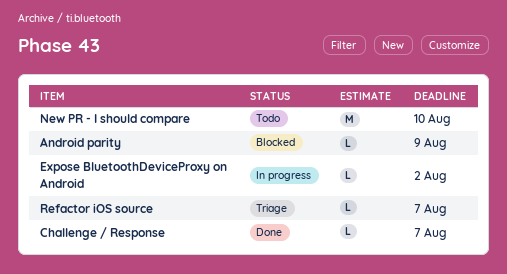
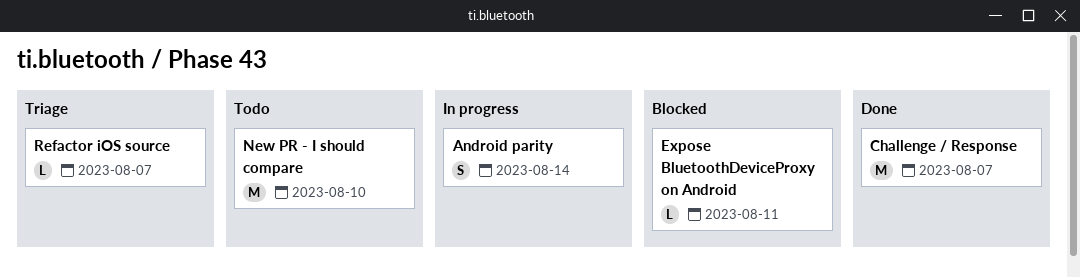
Android parity, status: Blocked -> In progress
Android parity, estimate: L -> S
Android parity, due: Aug 9 -> Aug 14
Challenge / Response, estimate: L -> M
Expose BluetoothDeviceProxy on Android, status: In progress -> Blocked
Expose BluetoothDeviceProxy on Android, due: Aug 2 -> Aug 11

